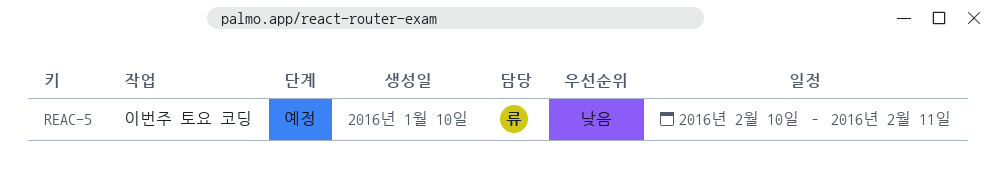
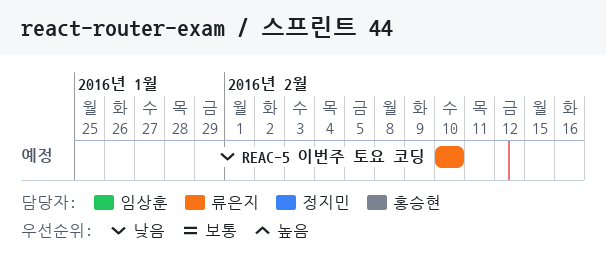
REAC-5, due: Feb 11 -> Feb 10

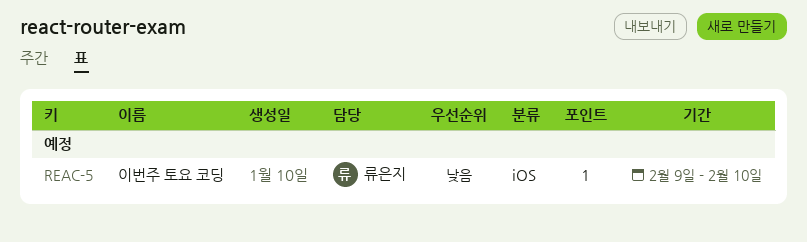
REAC-5, start: Feb 10 -> Feb 9

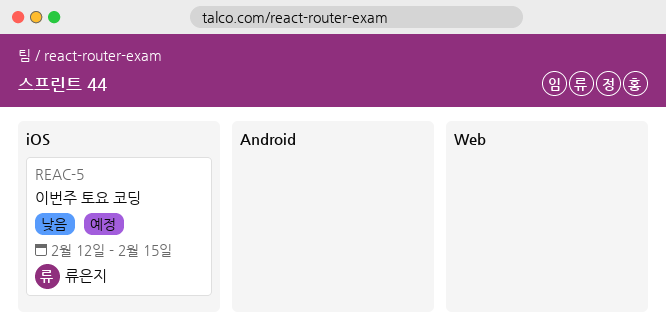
REAC-5, start: Feb 9 -> Feb 12
REAC-5, due: Feb 10 -> Feb 15

